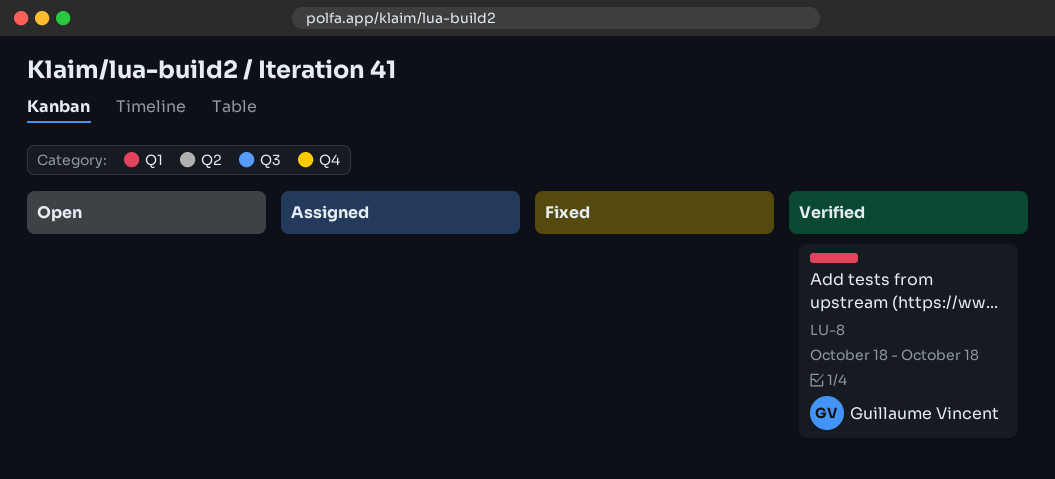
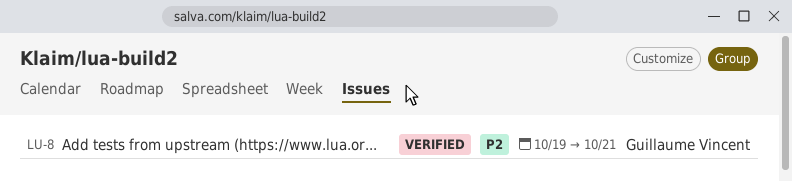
LU-8, start: Oct 18 -> Oct 19
LU-8, due: Oct 18 -> Oct 21

